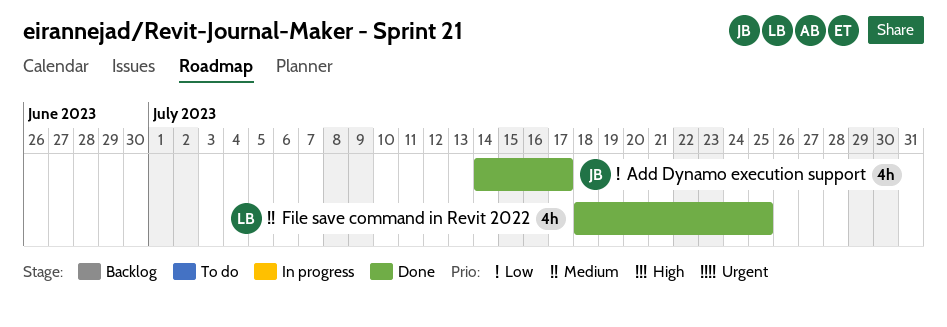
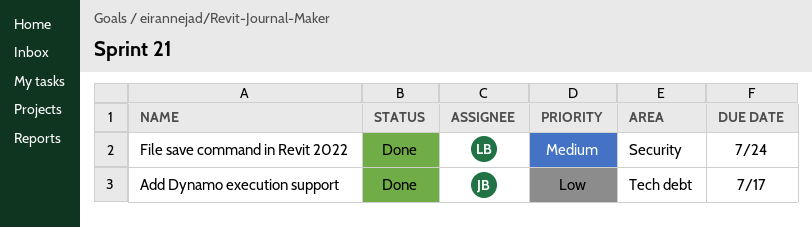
File save command in Revit 2022, due: Jul 25 -> Jul 24

